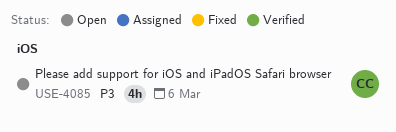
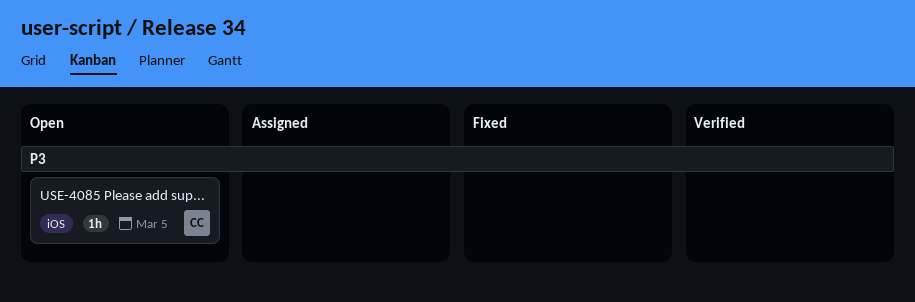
USE-4085, estimate: 4h -> 1h
USE-4085, due: Mar 6 -> Mar 5

